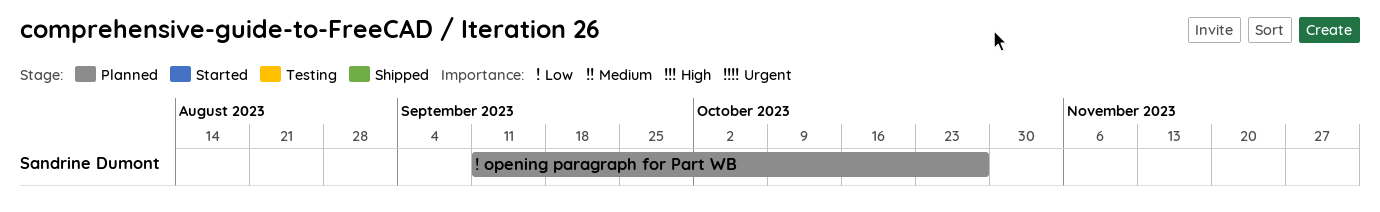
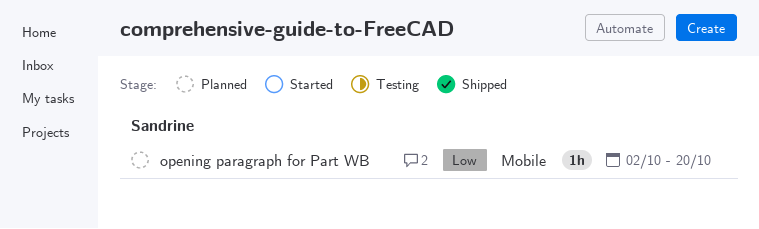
opening paragraph for Part WB, start: Sep 11 -> Oct 2
opening paragraph for Part WB, due: Oct 27 -> Oct 20

